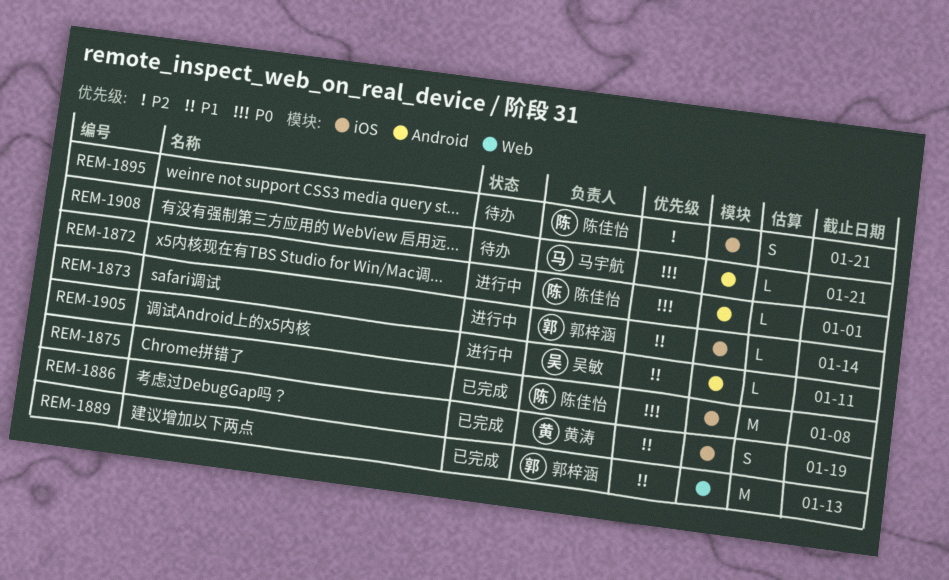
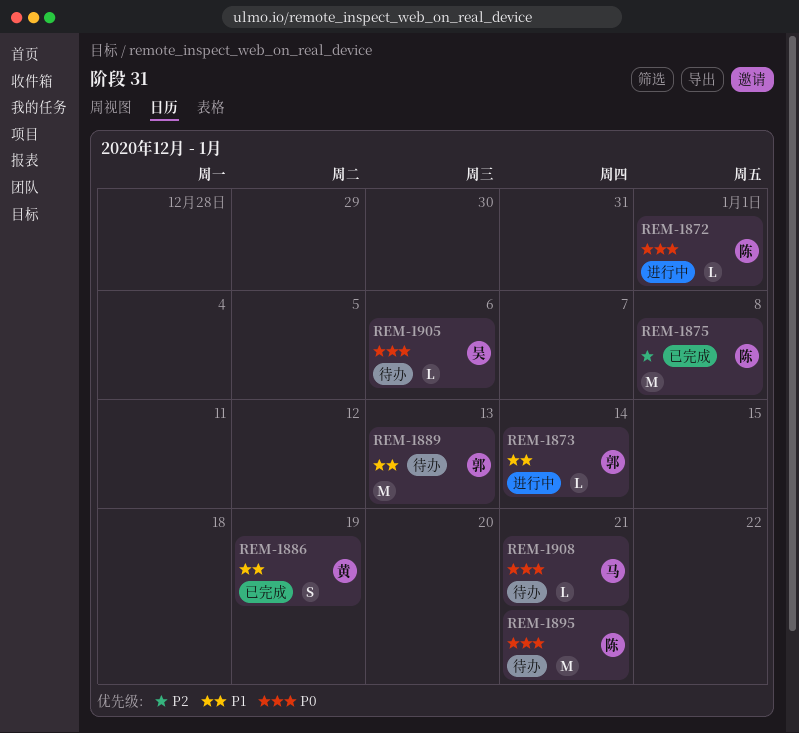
REM-1875, priority: P0 -> P2
REM-1889, status: 已完成 -> 待办
REM-1895, priority: P2 -> P0
REM-1895, estimate: S -> M
REM-1905, status: 进行中 -> 待办
REM-1905, priority: P1 -> P0
REM-1905, due: Jan 11 -> Jan 6

